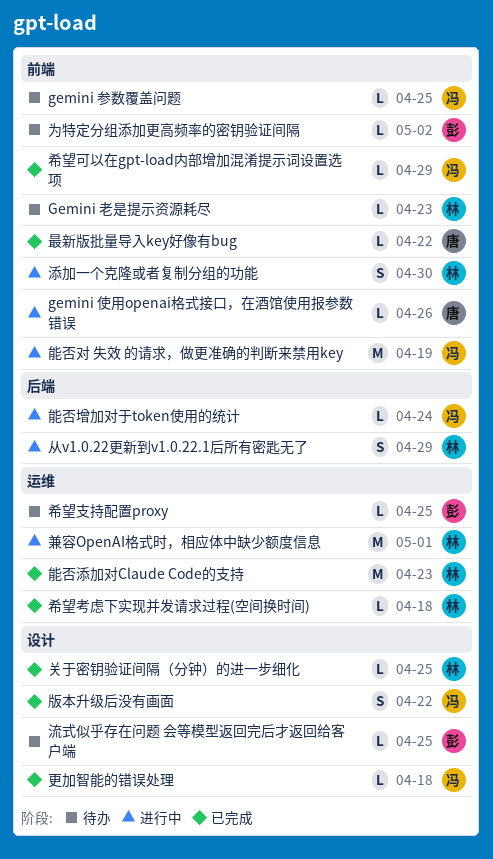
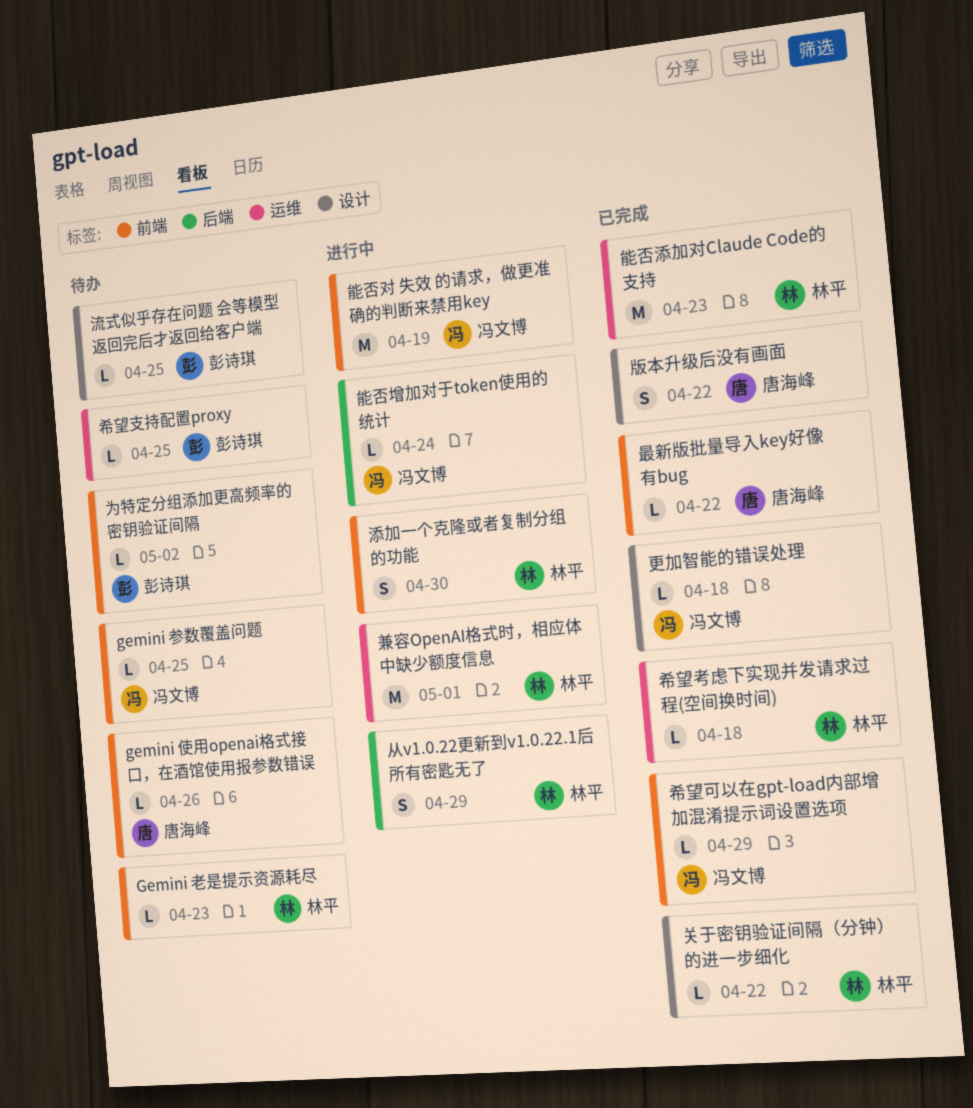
gemini 使用openai格式接口，在酒馆使用报参数错误, status: 进行中 -> 待办
关于密钥验证间隔（分钟）的进一步细化, due: Apr 25 -> Apr 22
版本升级后没有画面, owner: 冯文博 -> 唐海峰

